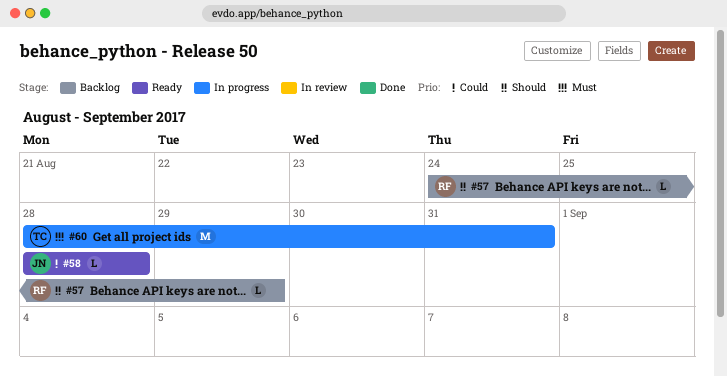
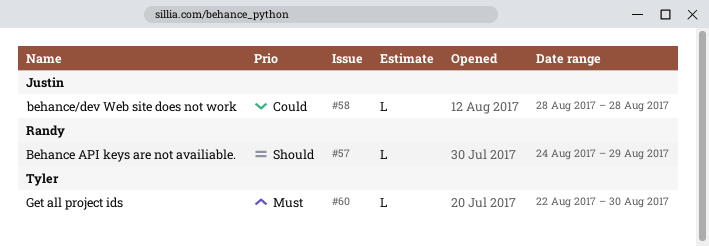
#60, estimate: M -> L
#60, start: Aug 28 -> Aug 22
#60, due: Aug 31 -> Aug 30

